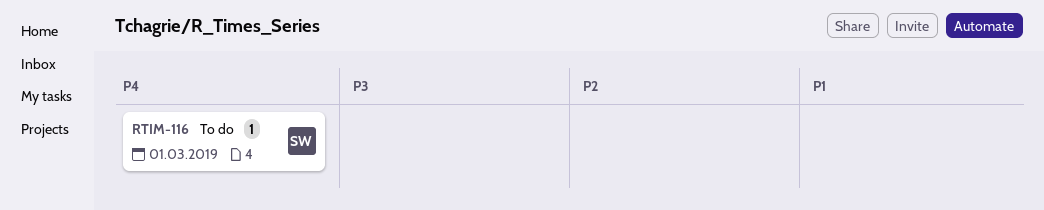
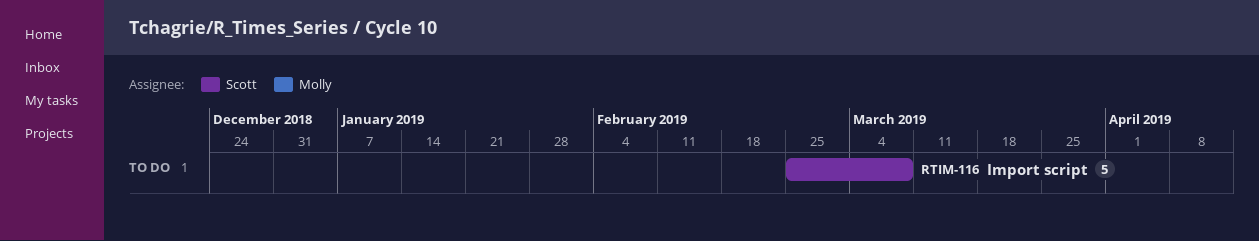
RTIM-116, estimate: 1 -> 5
RTIM-116, due: Mar 1 -> Mar 8

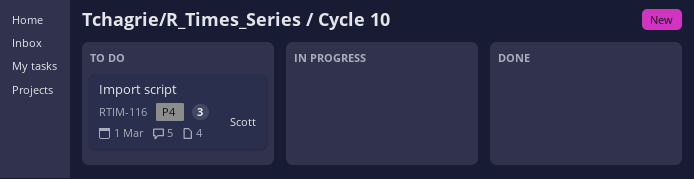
RTIM-116, estimate: 5 -> 3
RTIM-116, due: Mar 8 -> Mar 1

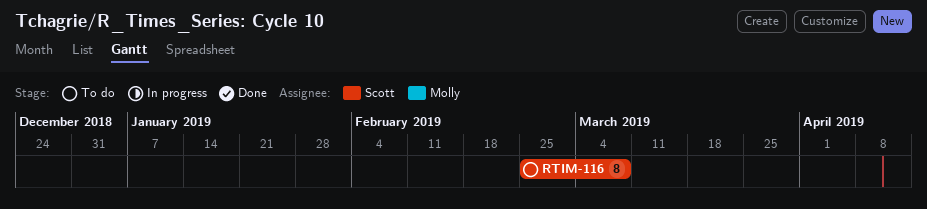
RTIM-116, estimate: 3 -> 8
RTIM-116, due: Mar 1 -> Mar 8

